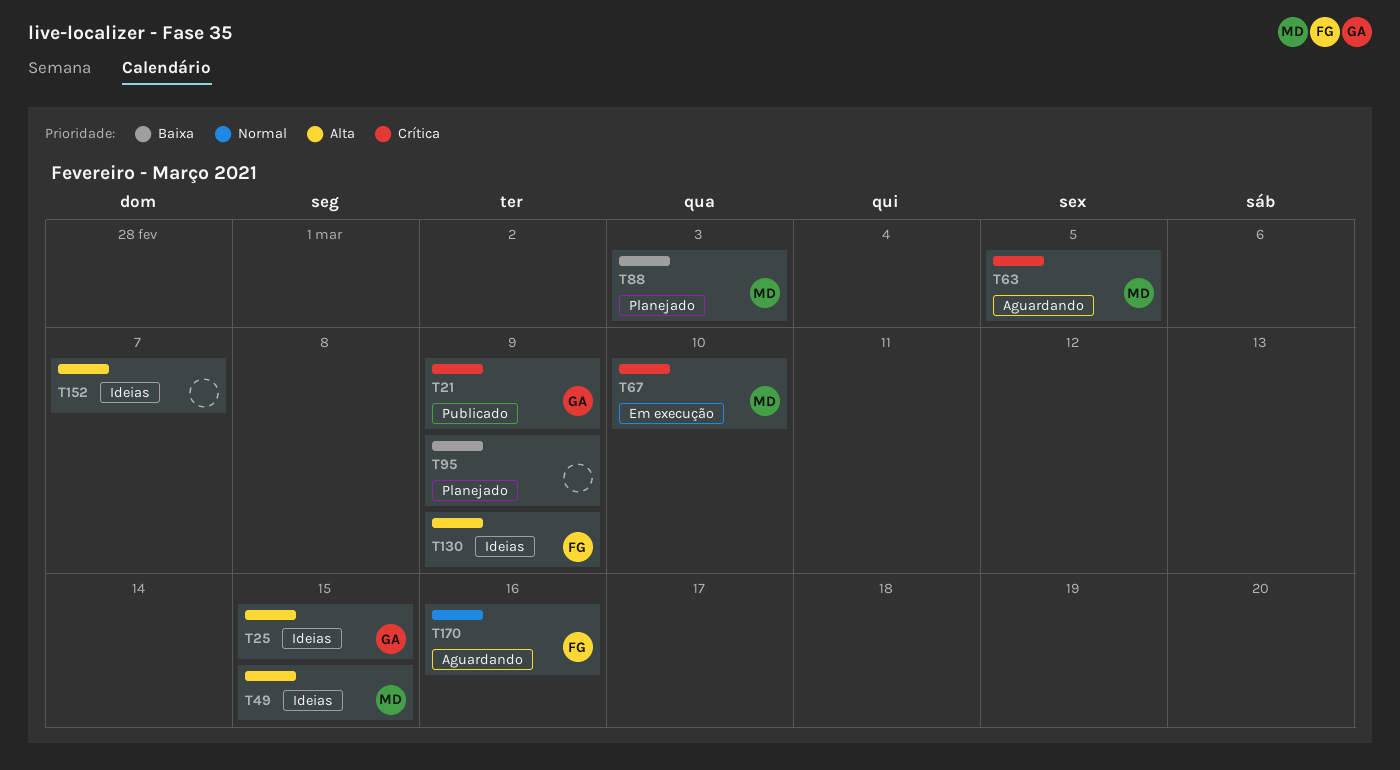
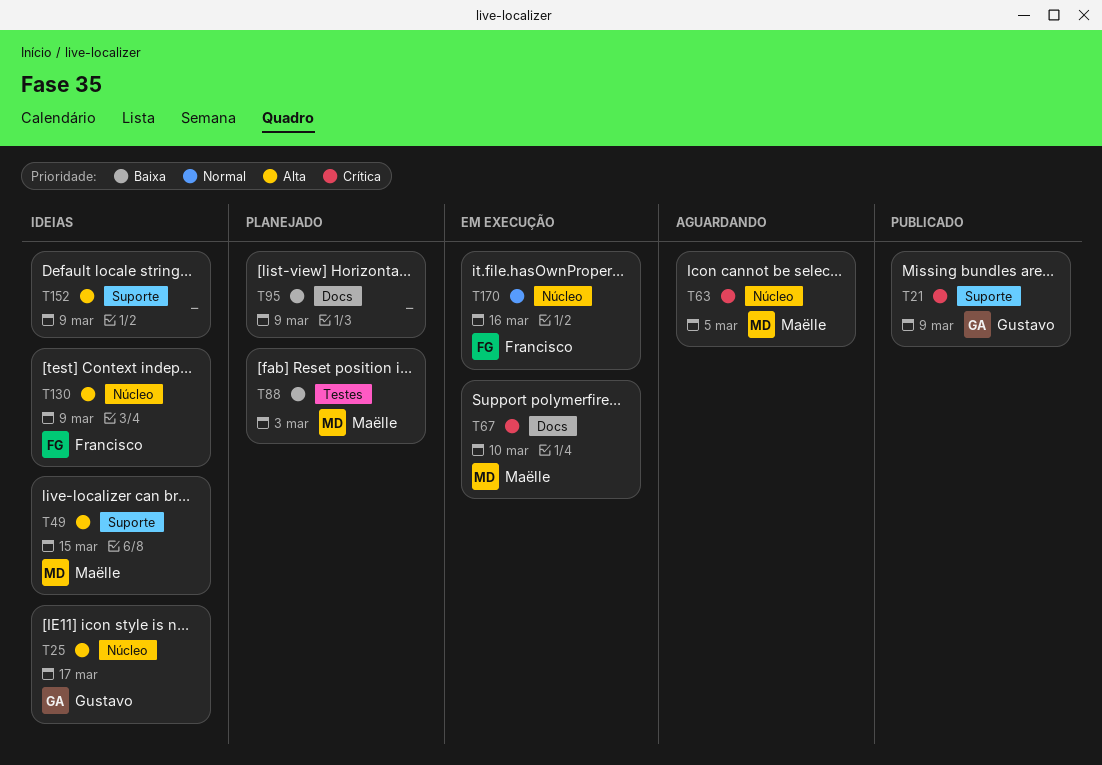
T25, due: Mar 15 -> Mar 17
T152, due: Mar 7 -> Mar 9
T170, status: Aguardando -> Em execução

